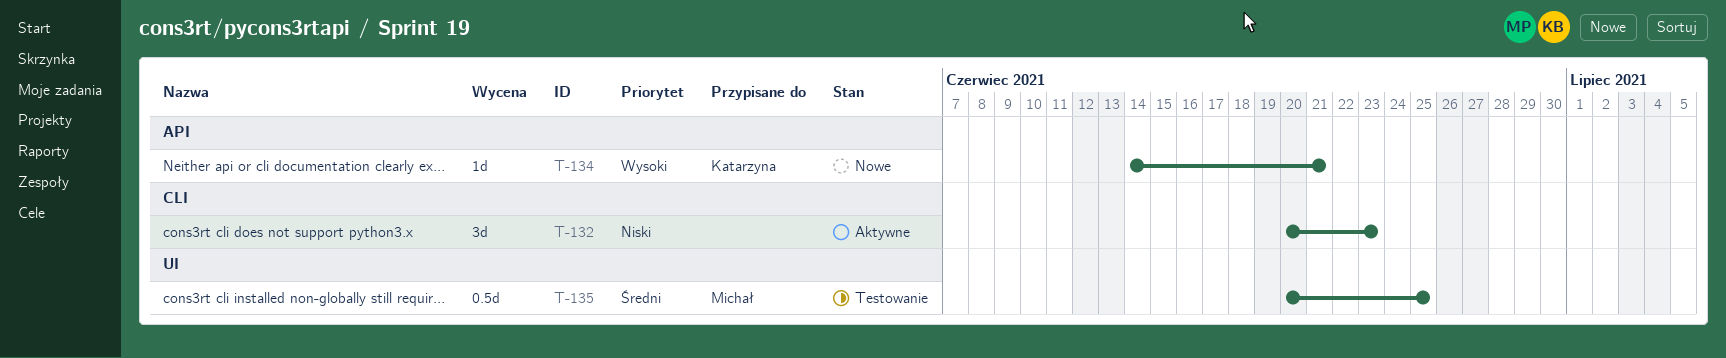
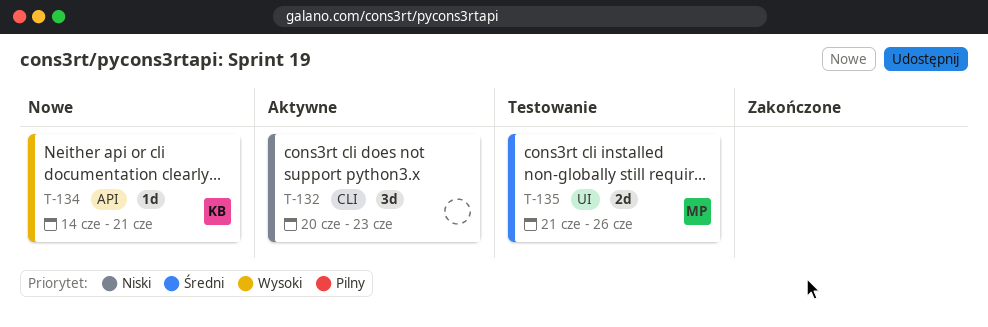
T-135, estimate: 0.5d -> 2d
T-135, start: Jun 20 -> Jun 21
T-135, due: Jun 25 -> Jun 26

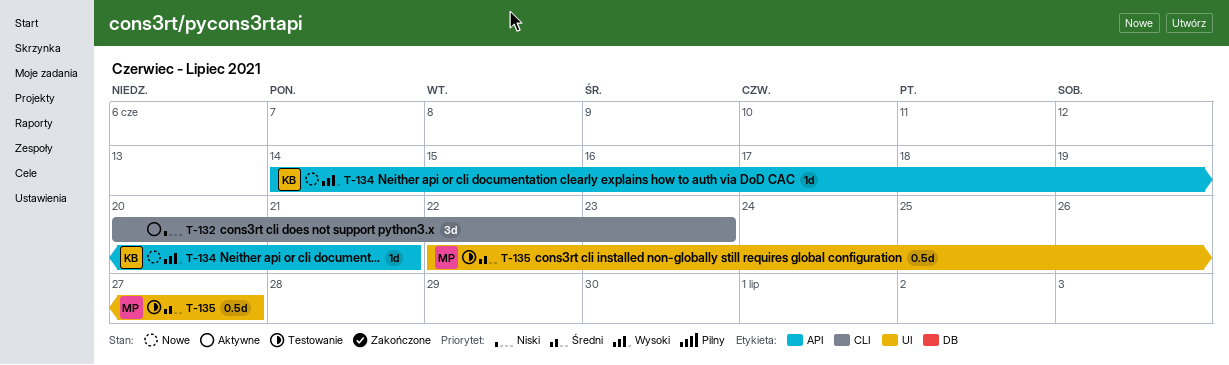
T-135, estimate: 2d -> 0.5d
T-135, start: Jun 21 -> Jun 22
T-135, due: Jun 26 -> Jun 27

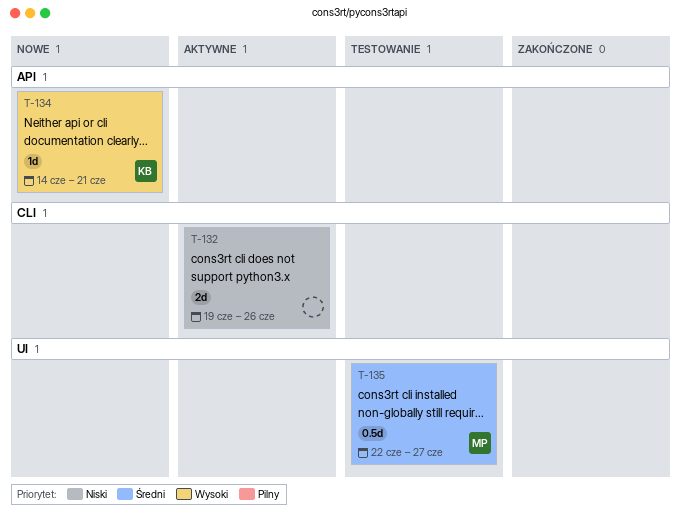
T-132, estimate: 3d -> 2d
T-132, start: Jun 20 -> Jun 19
T-132, due: Jun 23 -> Jun 26

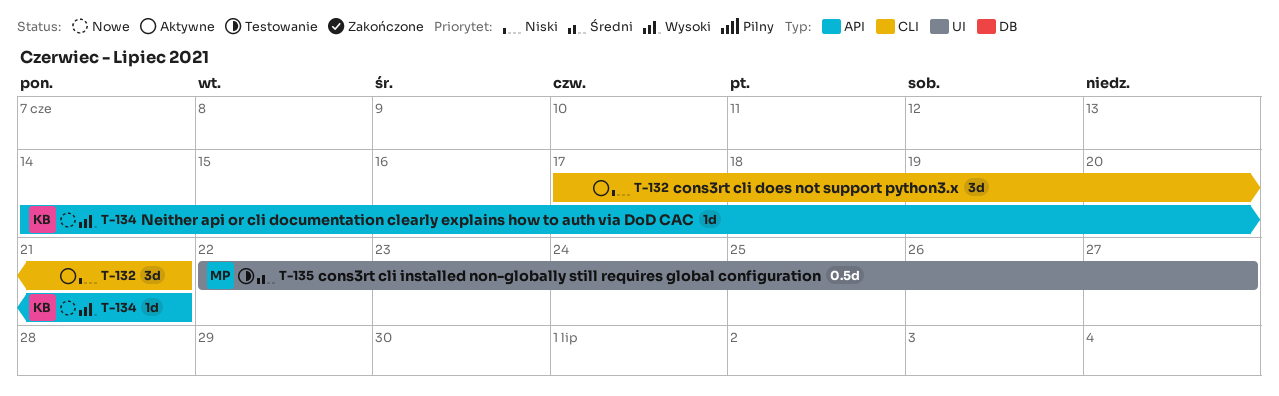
T-132, estimate: 2d -> 3d
T-132, start: Jun 19 -> Jun 17
T-132, due: Jun 26 -> Jun 21

